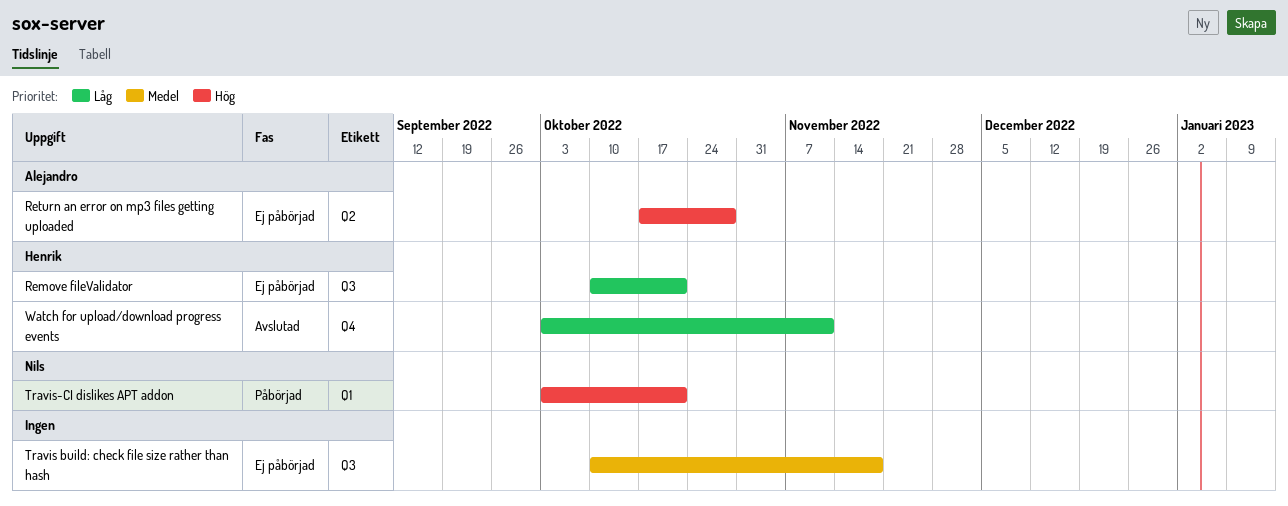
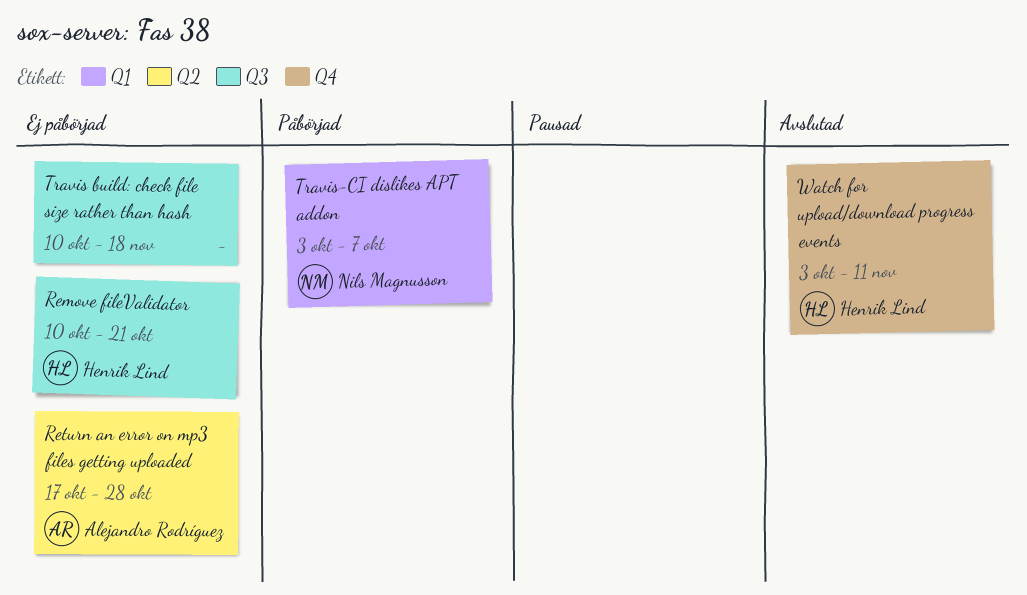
Travis-CI dislikes APT addon, due: Oct 21 -> Oct 7

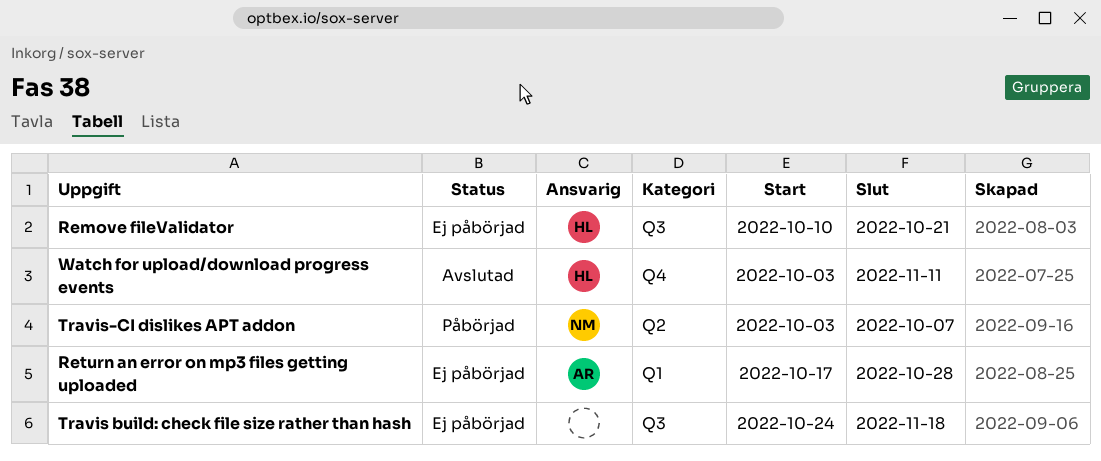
Return an error on mp3 files getting uploaded, label: Q2 -> Q1
Travis build: check file size rather than hash, start: Oct 10 -> Oct 24
Travis-CI dislikes APT addon, label: Q1 -> Q2

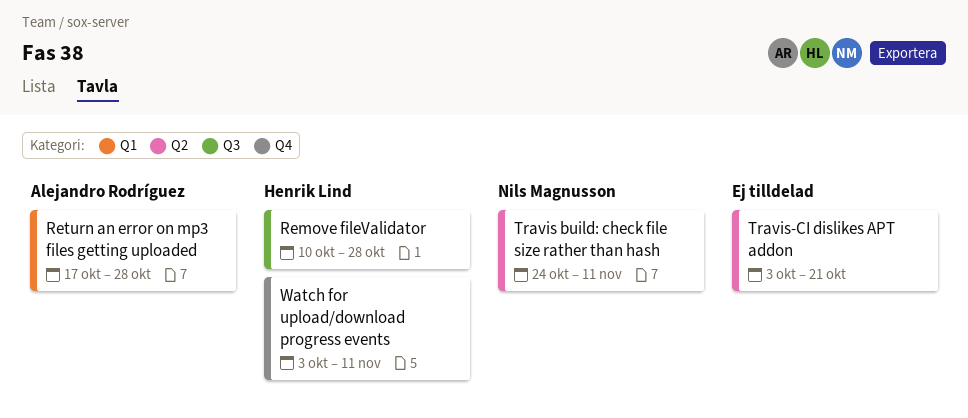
Remove fileValidator, due: Oct 21 -> Oct 28
Travis build: check file size rather than hash, owner: none -> Nils Magnusson
Travis build: check file size rather than hash, label: Q3 -> Q2
Travis build: check file size rather than hash, due: Nov 18 -> Nov 11
Travis-CI dislikes APT addon, owner: Nils Magnusson -> none
Travis-CI dislikes APT addon, due: Oct 7 -> Oct 21

